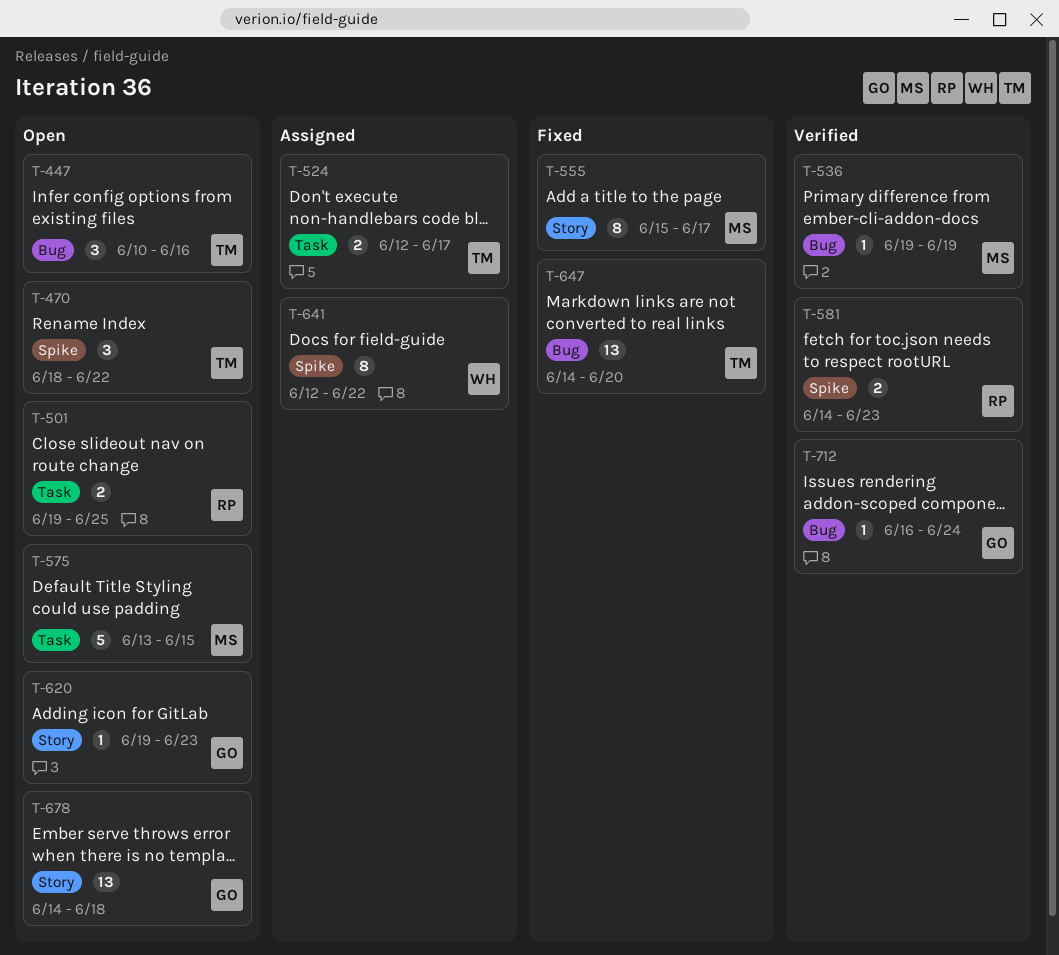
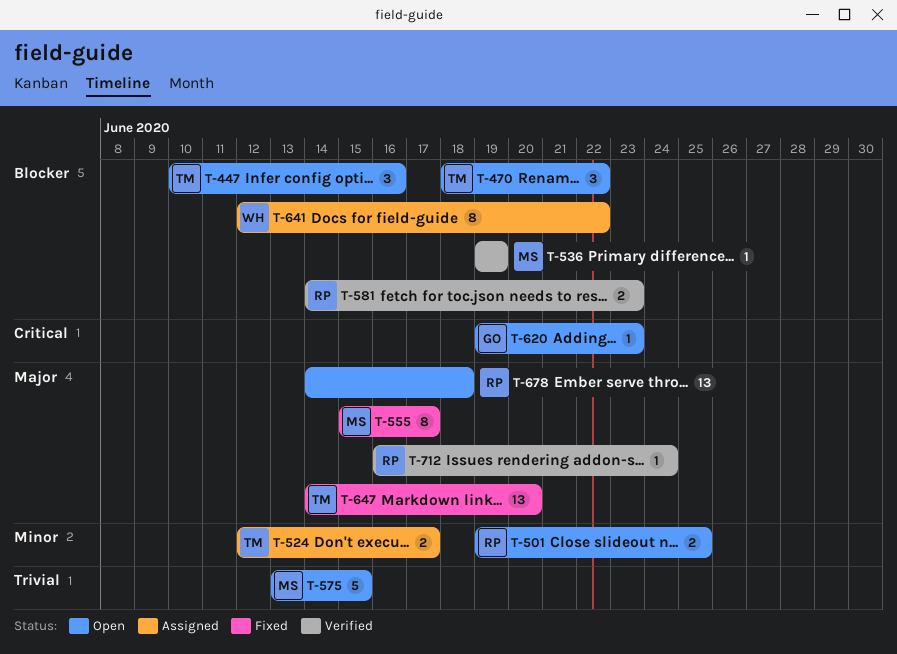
T-678, owner: GO -> RP
T-712, owner: GO -> RP

